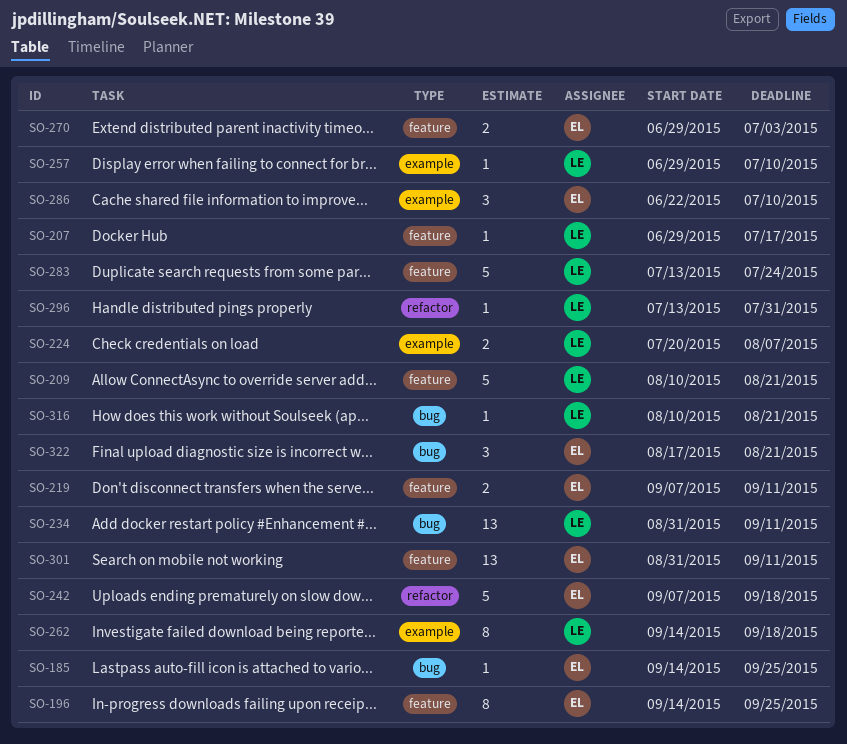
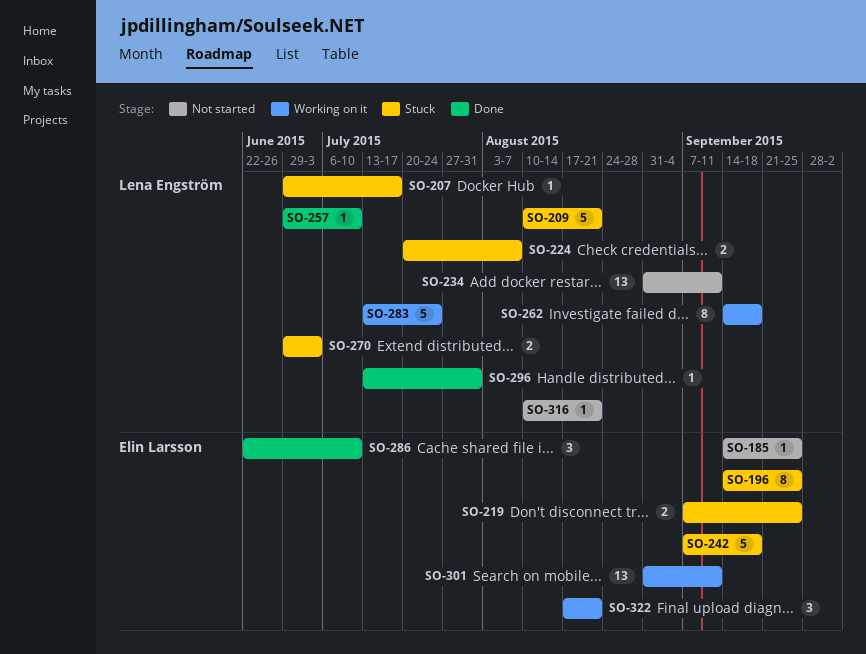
SO-219, due: Sep 11 -> Sep 25
SO-270, owner: Elin Larsson -> Lena Engström

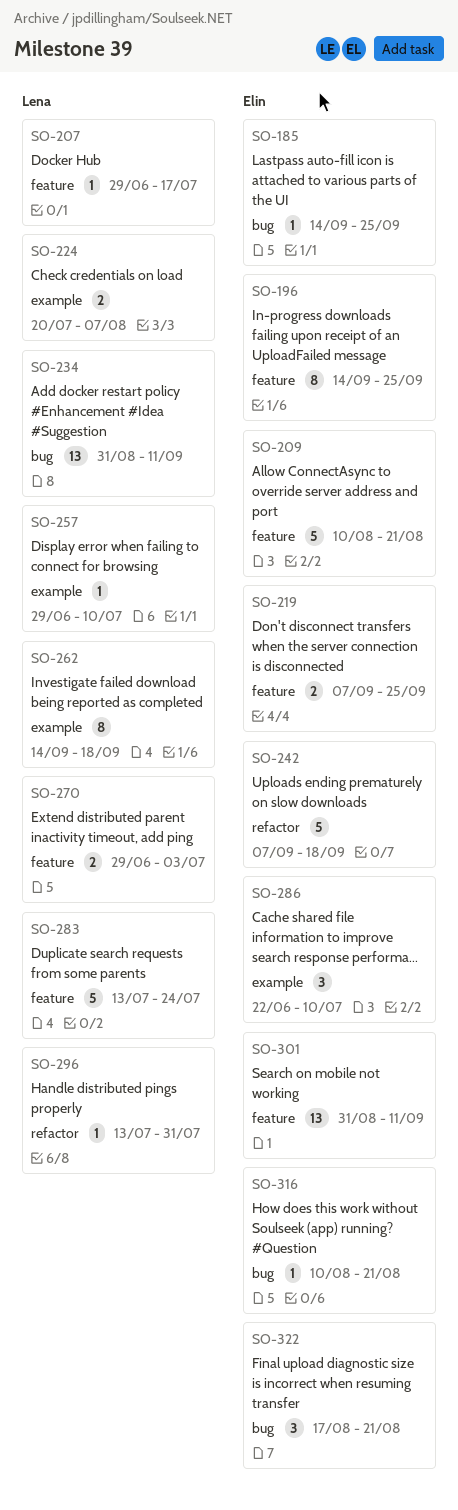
SO-209, owner: Lena Engström -> Elin Larsson
SO-316, owner: Lena Engström -> Elin Larsson

